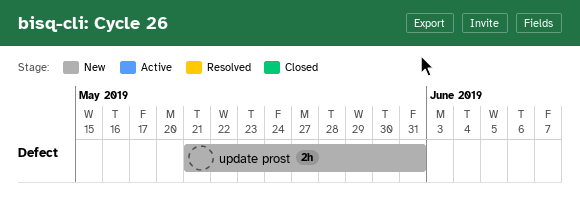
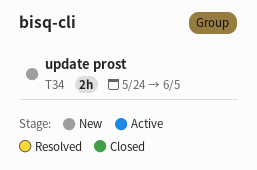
update prost, start: May 21 -> May 24
update prost, due: May 31 -> Jun 5

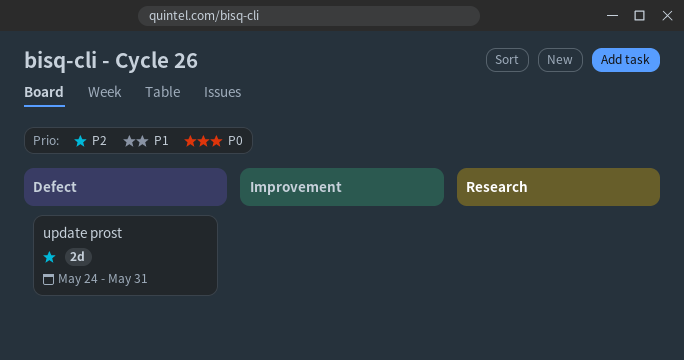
update prost, estimate: 2h -> 2d
update prost, due: Jun 5 -> May 31

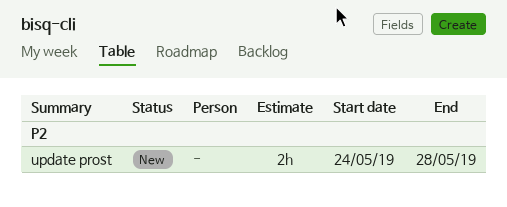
update prost, estimate: 2d -> 2h
update prost, due: May 31 -> May 28

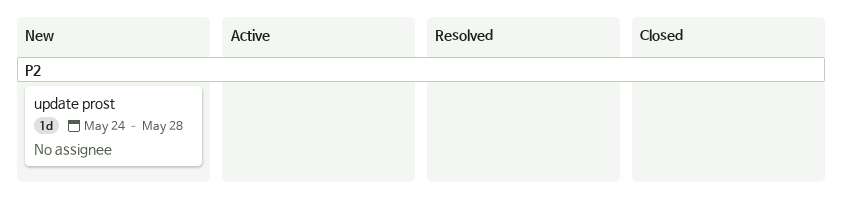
update prost, estimate: 2h -> 1d

